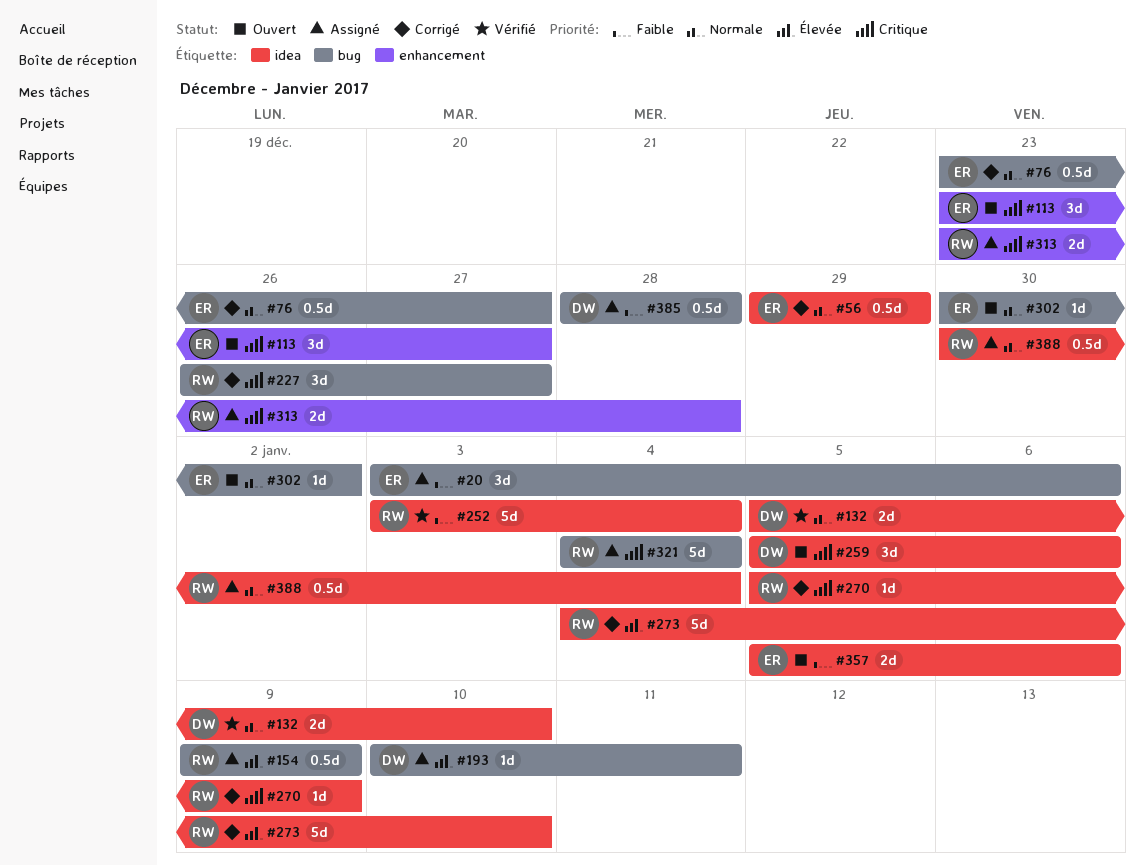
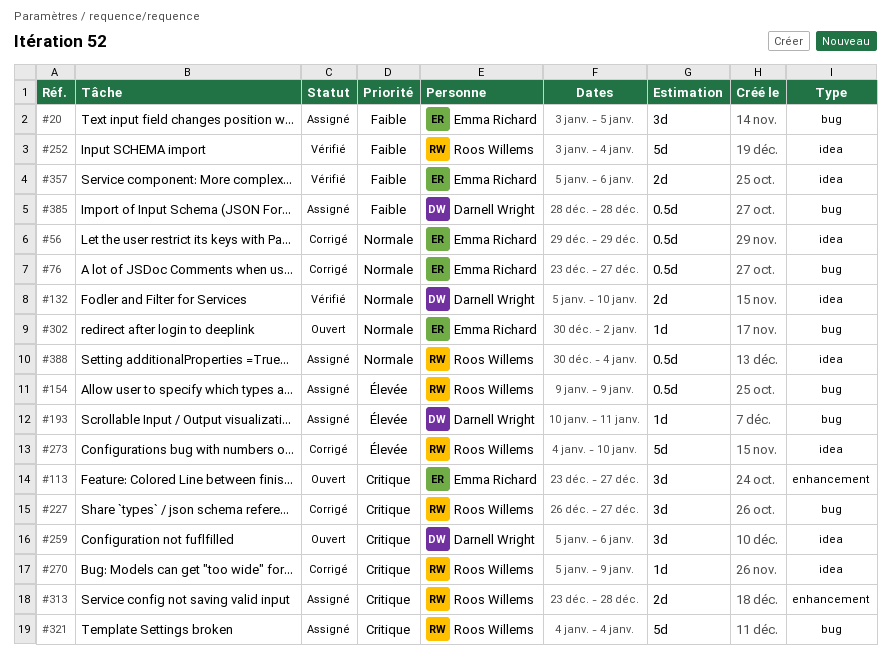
#20, due: Jan 6 -> Jan 5
#357, status: Ouvert -> Vérifié

